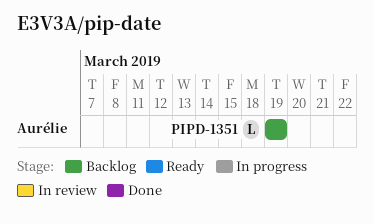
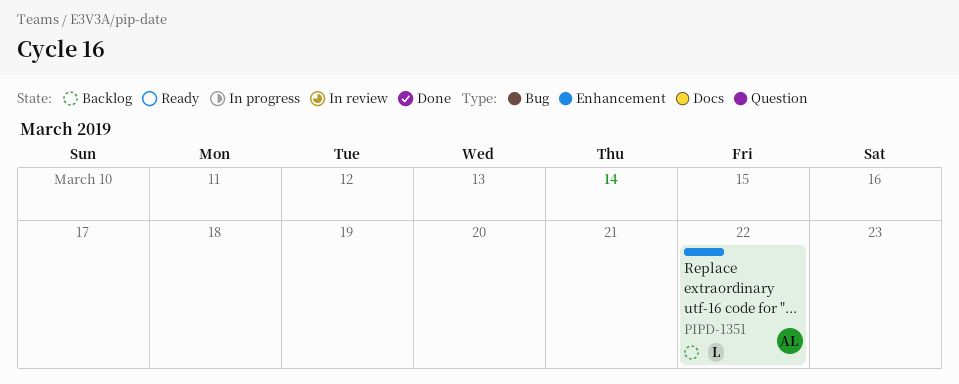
PIPD-1351, due: Mar 19 -> Mar 22

